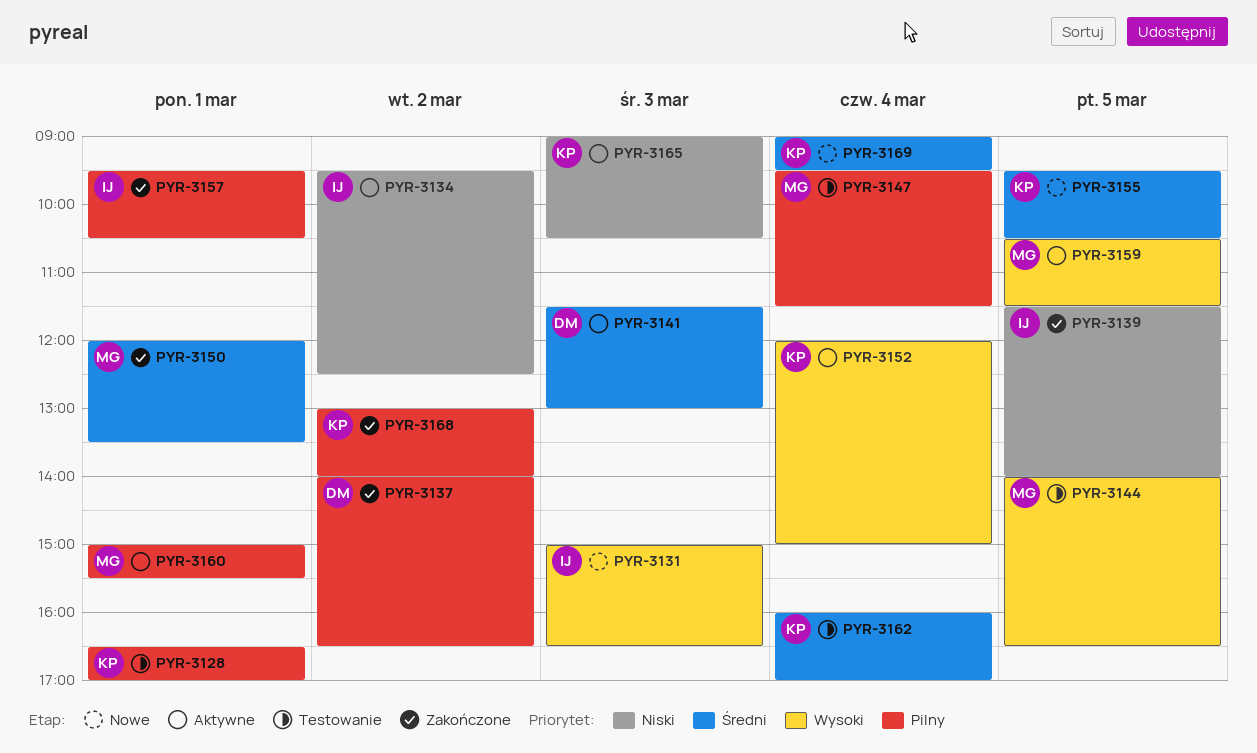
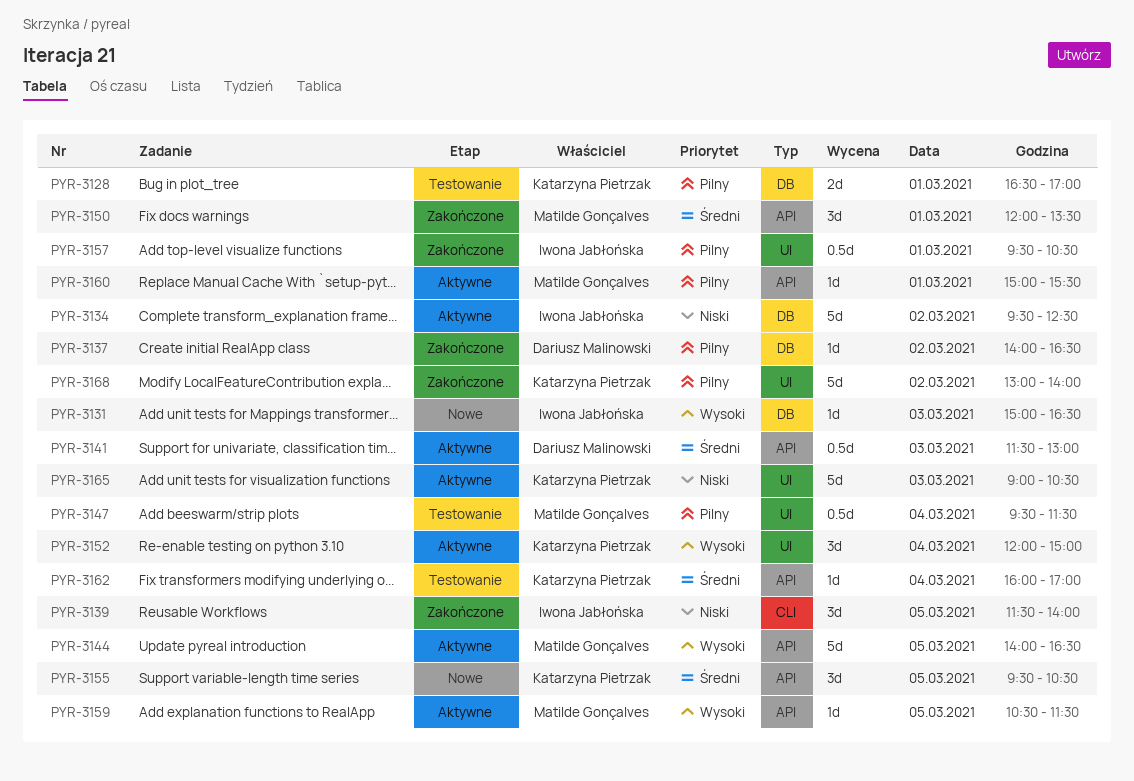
PYR-3144, status: Testowanie -> Aktywne
PYR-3169: present -> none

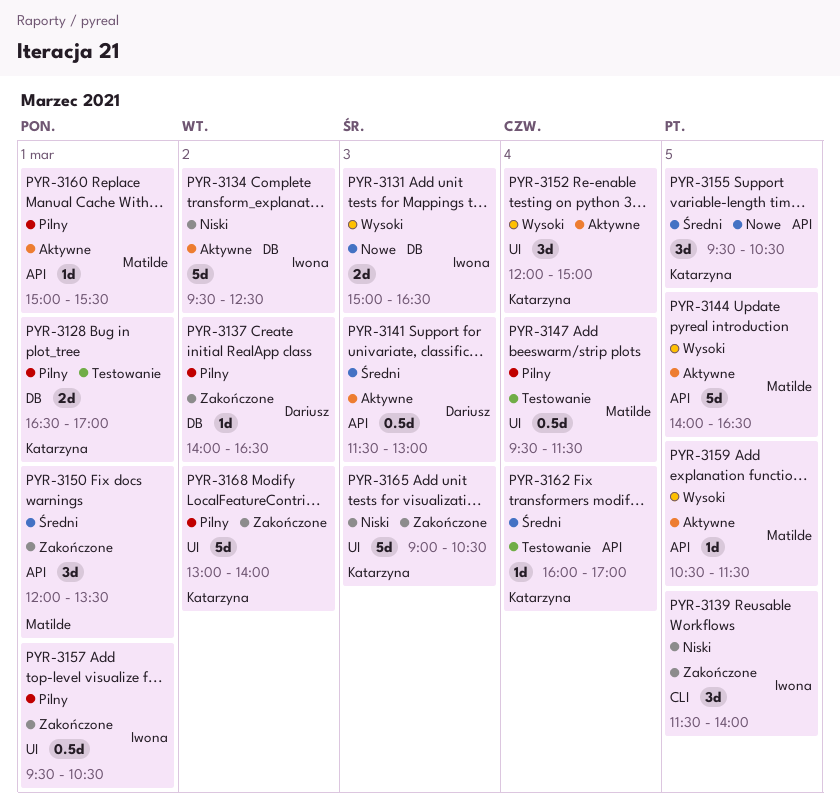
PYR-3131, estimate: 1d -> 2d
PYR-3165, status: Aktywne -> Zakończone

